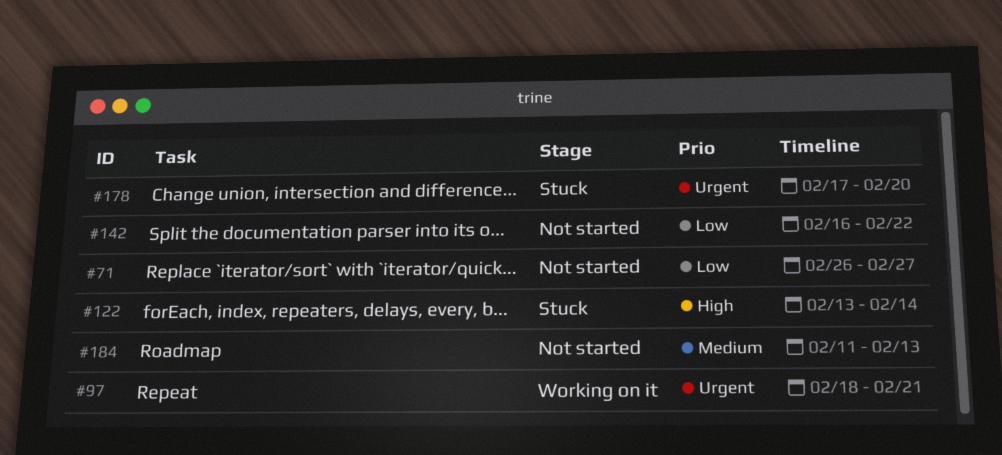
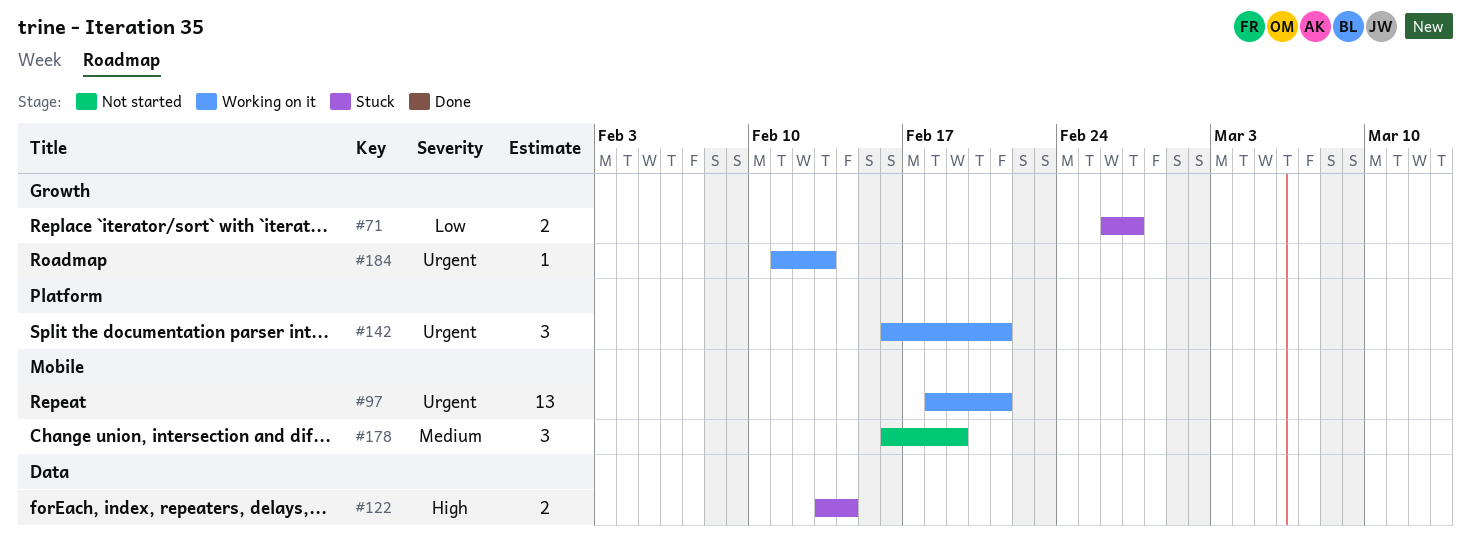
#71, status: Not started -> Stuck
#142, status: Not started -> Working on it
#142, priority: Low -> Urgent
#142, due: Feb 22 -> Feb 21
#178, status: Stuck -> Not started
#178, priority: Urgent -> Medium
#178, start: Feb 17 -> Feb 16
#178, due: Feb 20 -> Feb 19
#184, status: Not started -> Working on it
#184, priority: Medium -> Urgent

